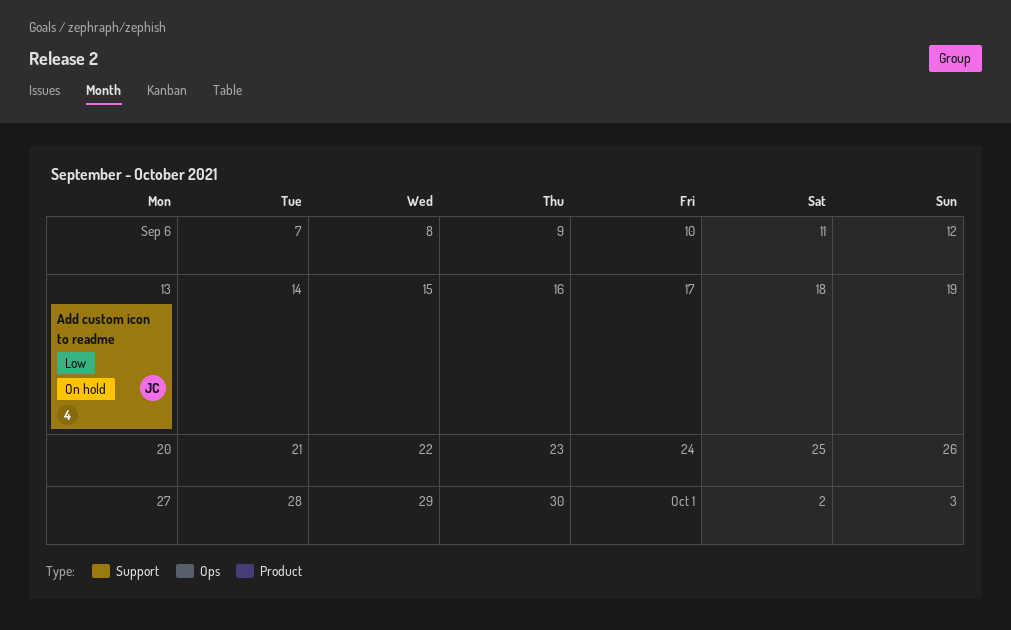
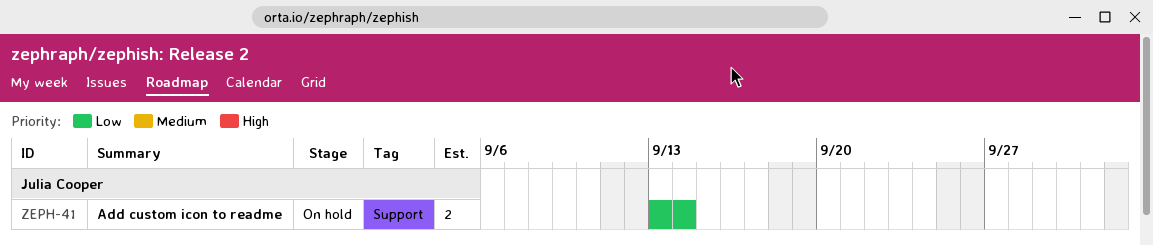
Add custom icon to readme, estimate: 4 -> 2
Add custom icon to readme, due: Sep 13 -> Sep 14

